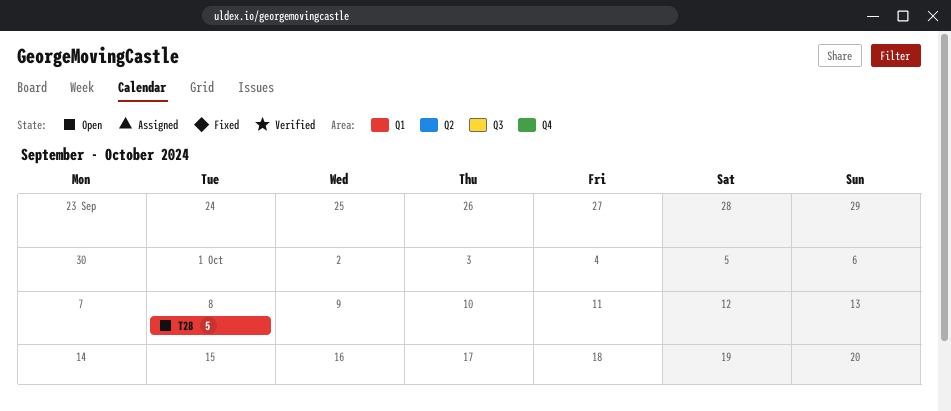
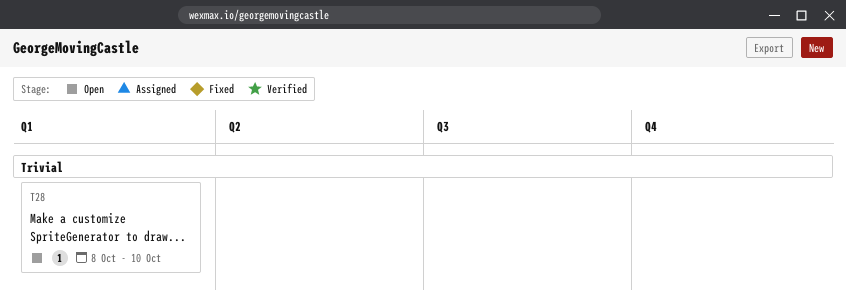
T28, estimate: 5 -> 1
T28, due: Oct 8 -> Oct 10

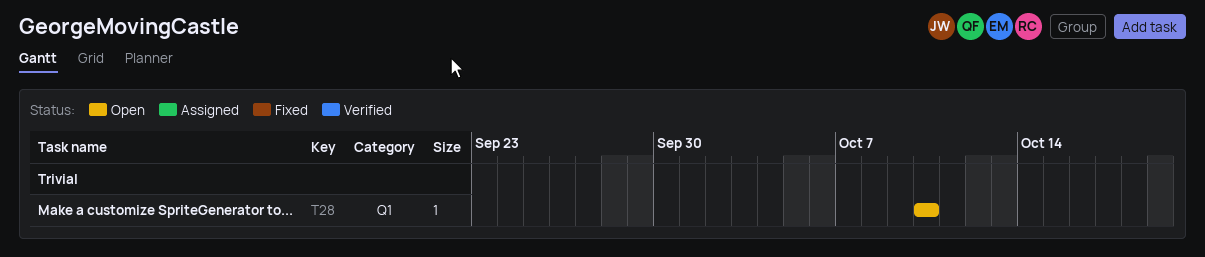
T28, start: Oct 8 -> Oct 10

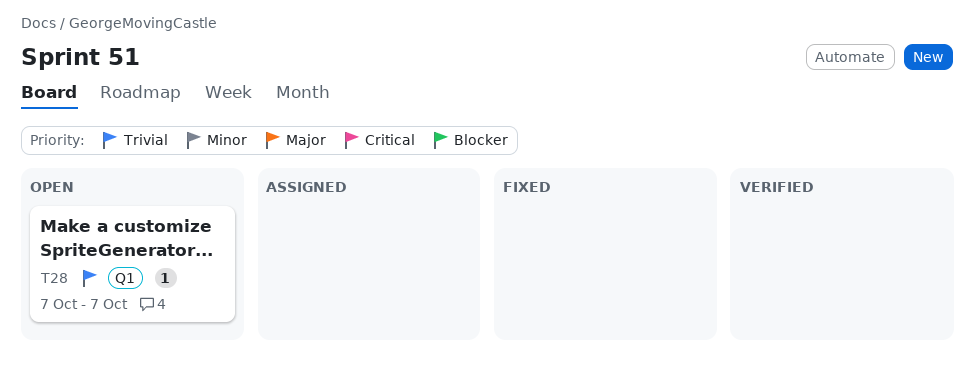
T28, start: Oct 10 -> Oct 7
T28, due: Oct 10 -> Oct 7

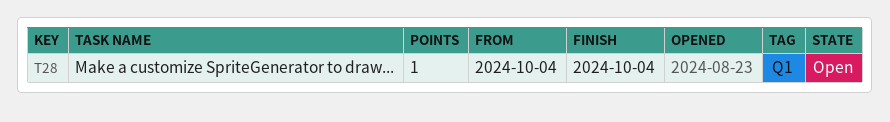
T28, start: Oct 7 -> Oct 4
T28, due: Oct 7 -> Oct 4

